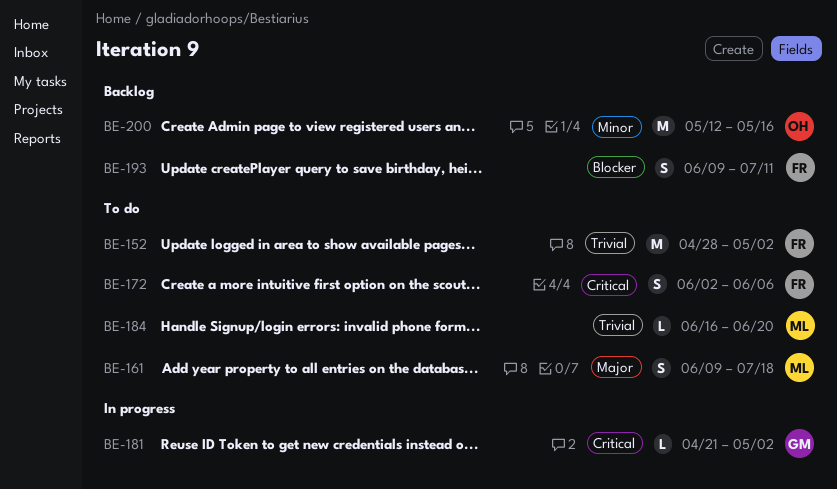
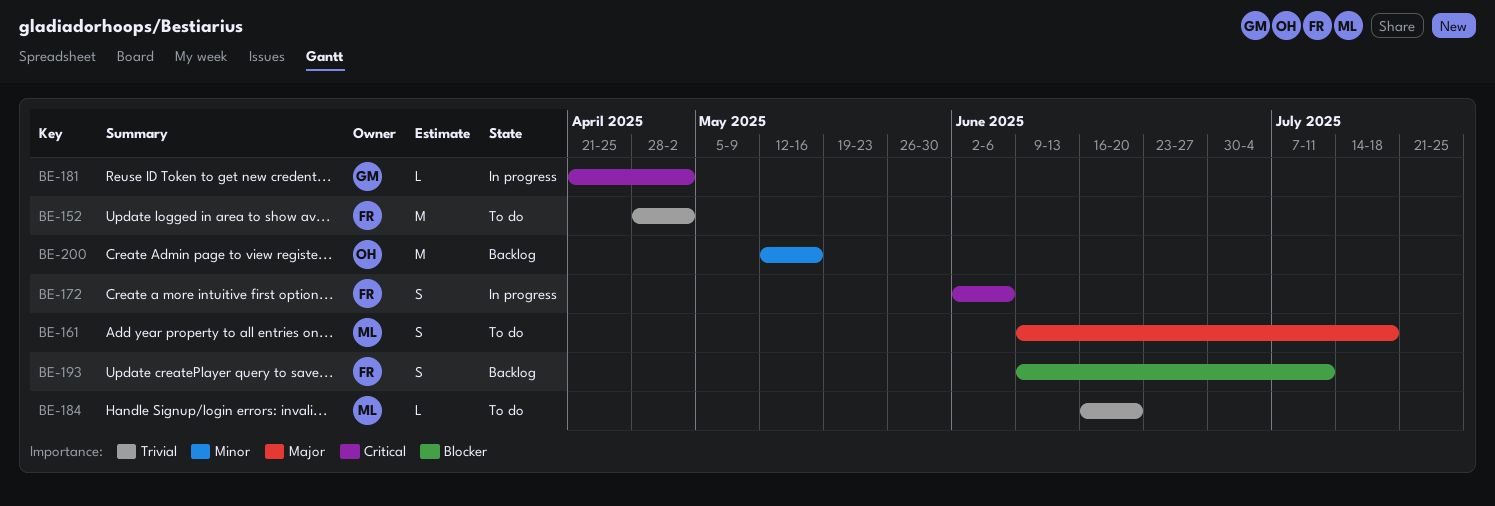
BE-172, status: To do -> In progress

